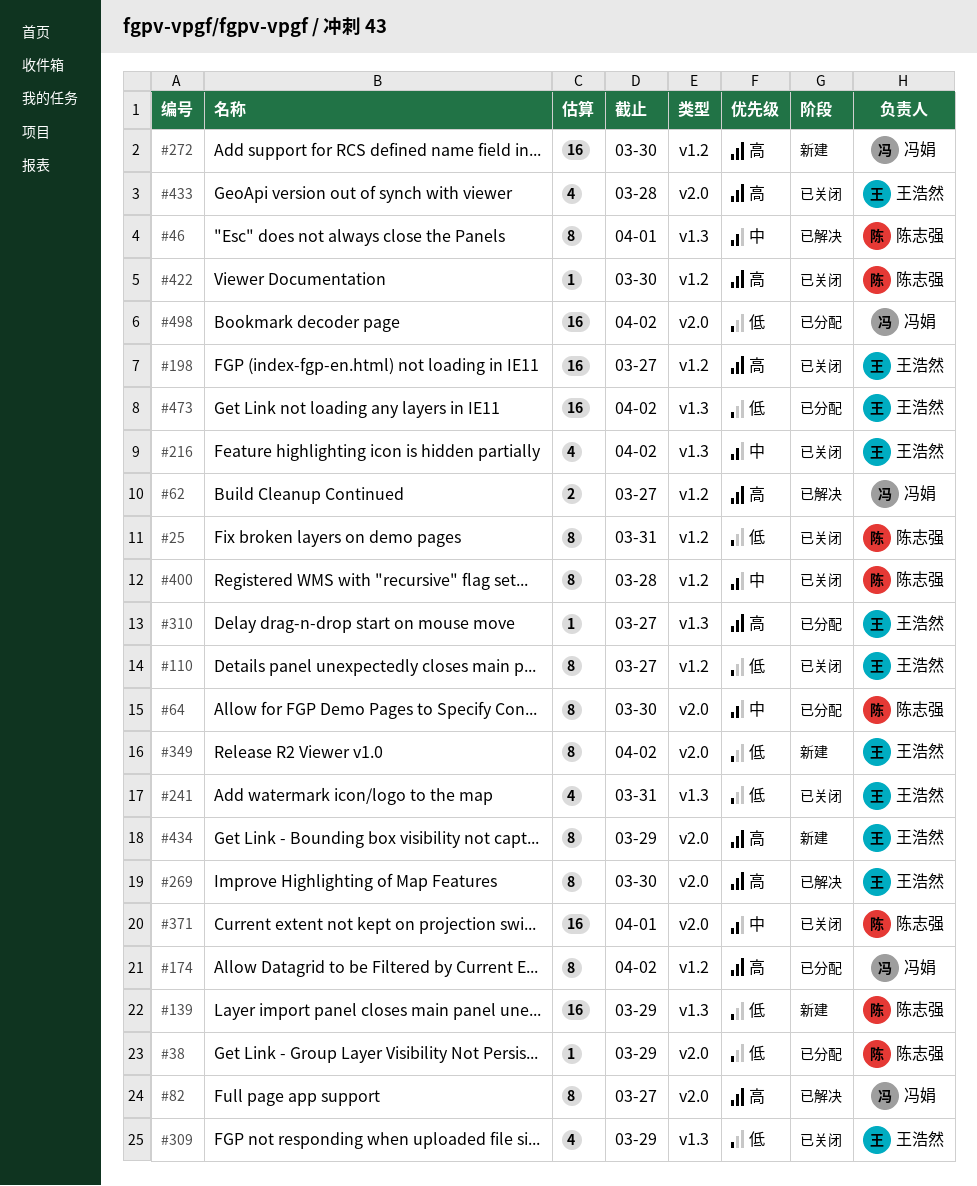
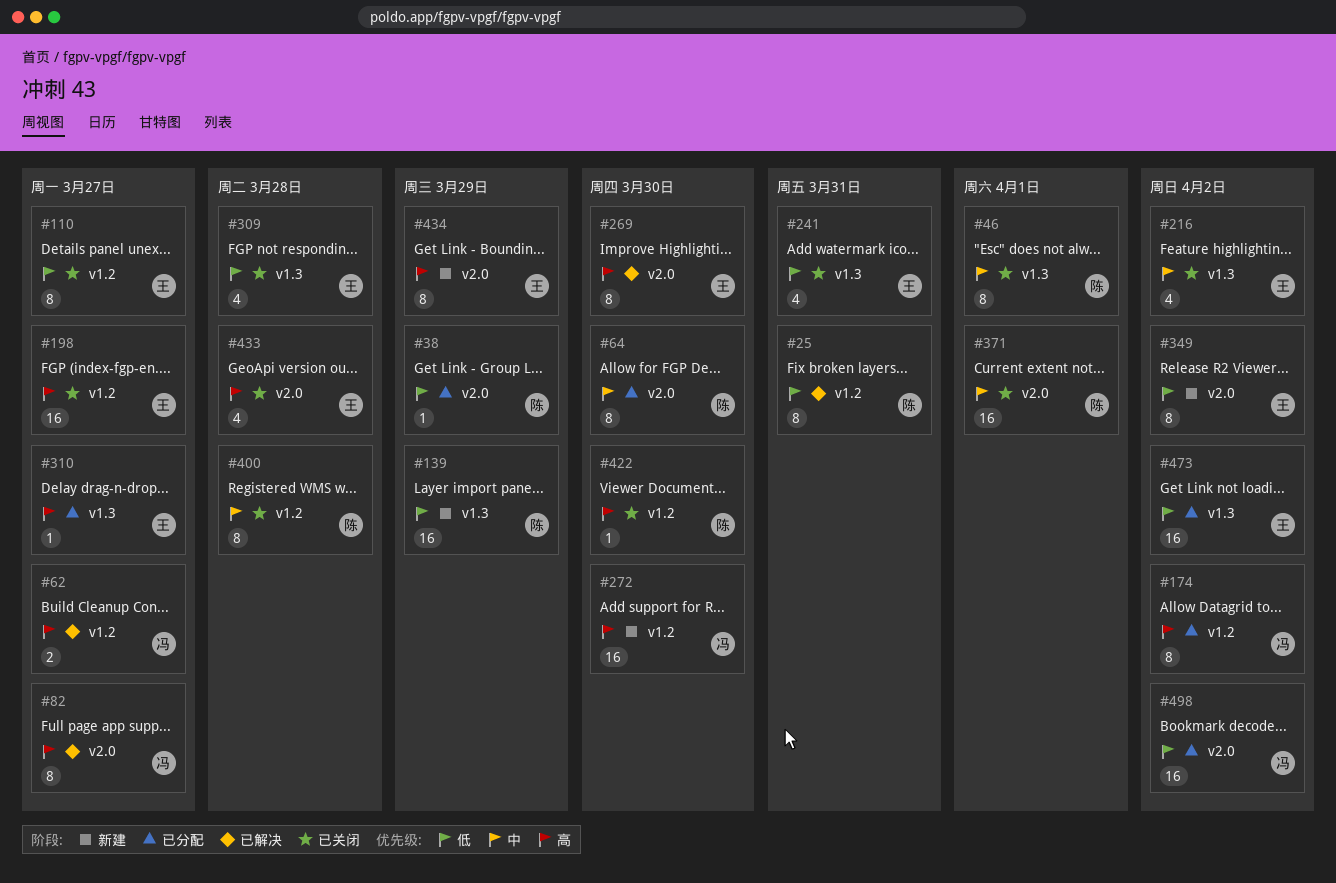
#25, status: 已关闭 -> 已解决
#46, status: 已解决 -> 已关闭
#309, due: Mar 29 -> Mar 28

